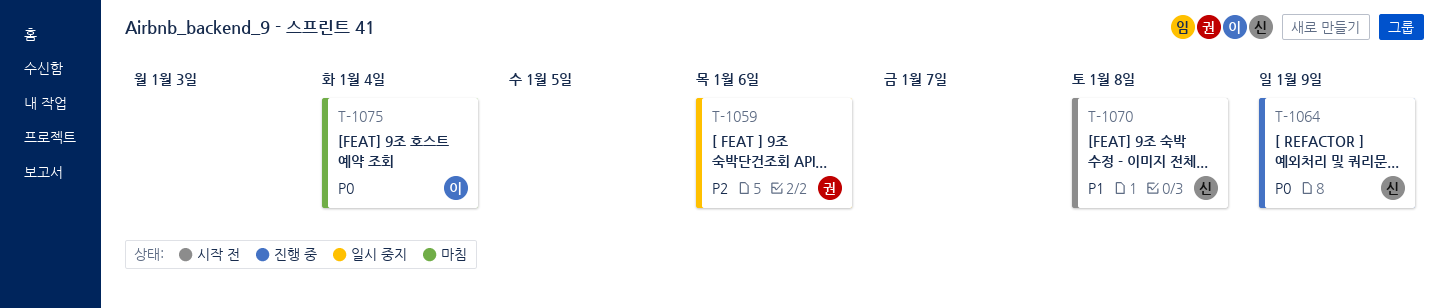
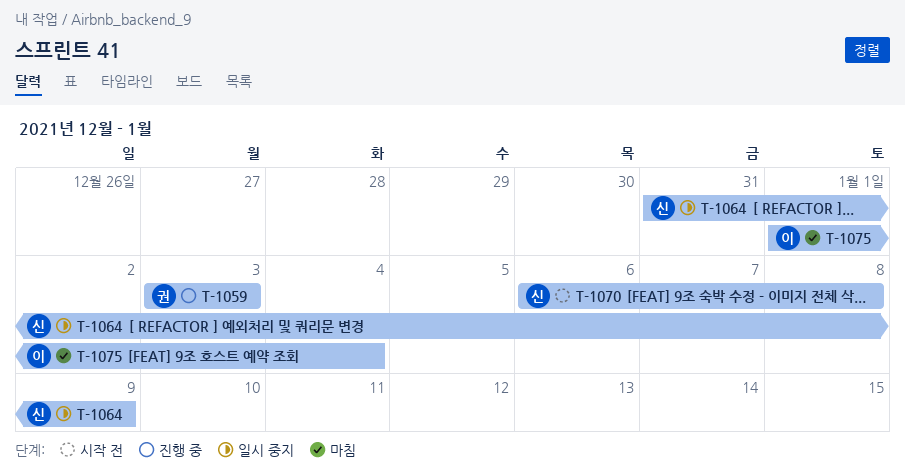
T-1059, status: 일시 중지 -> 진행 중
T-1059, due: Jan 6 -> Jan 3
T-1064, status: 진행 중 -> 일시 중지

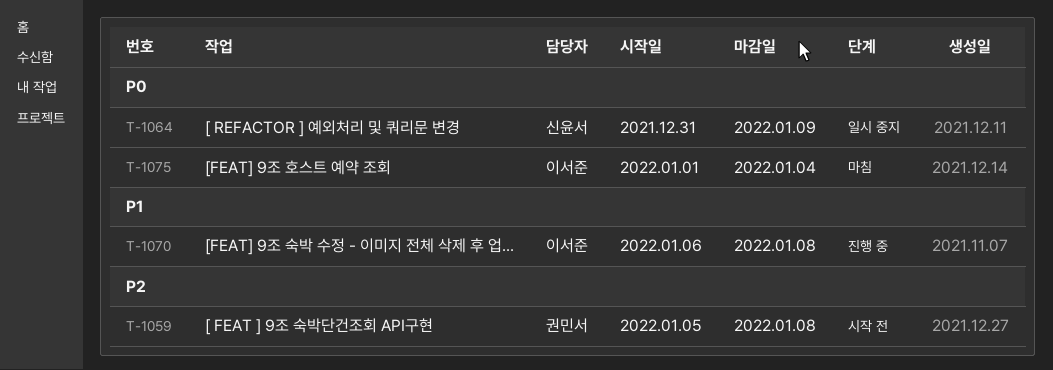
T-1059, status: 진행 중 -> 시작 전
T-1059, start: Jan 3 -> Jan 5
T-1059, due: Jan 3 -> Jan 8
T-1070, status: 시작 전 -> 진행 중
T-1070, owner: 신윤서 -> 이서준

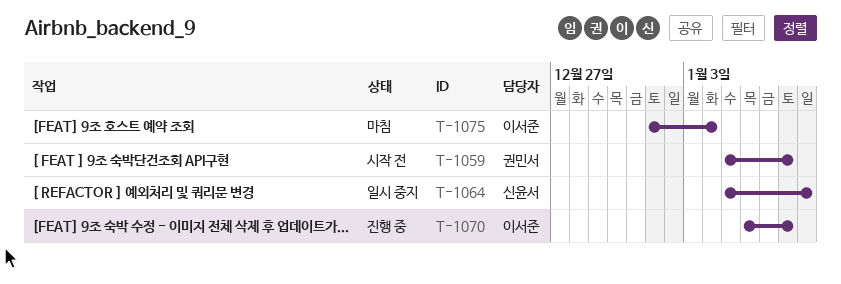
T-1064, start: Dec 31 -> Jan 5

